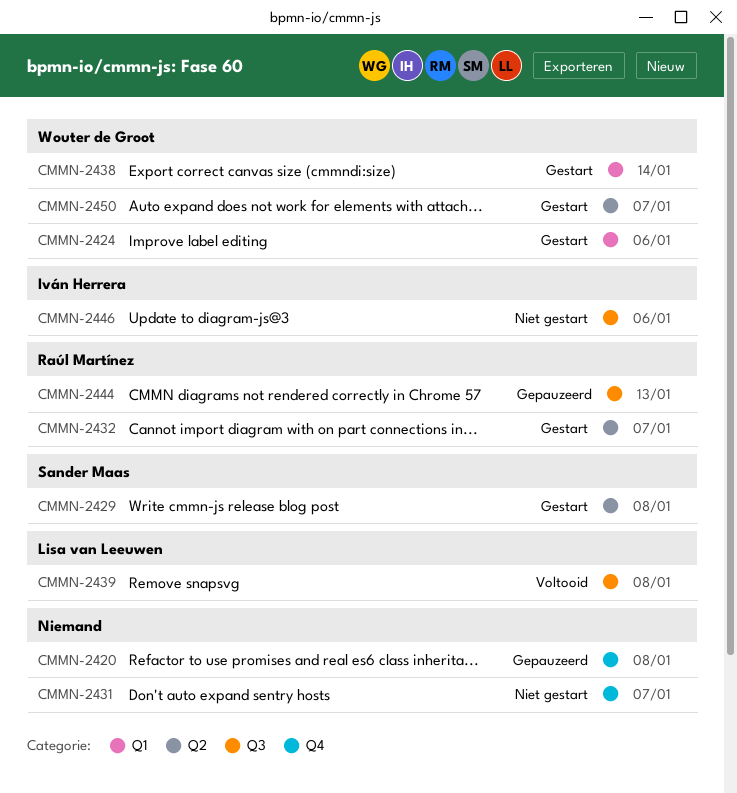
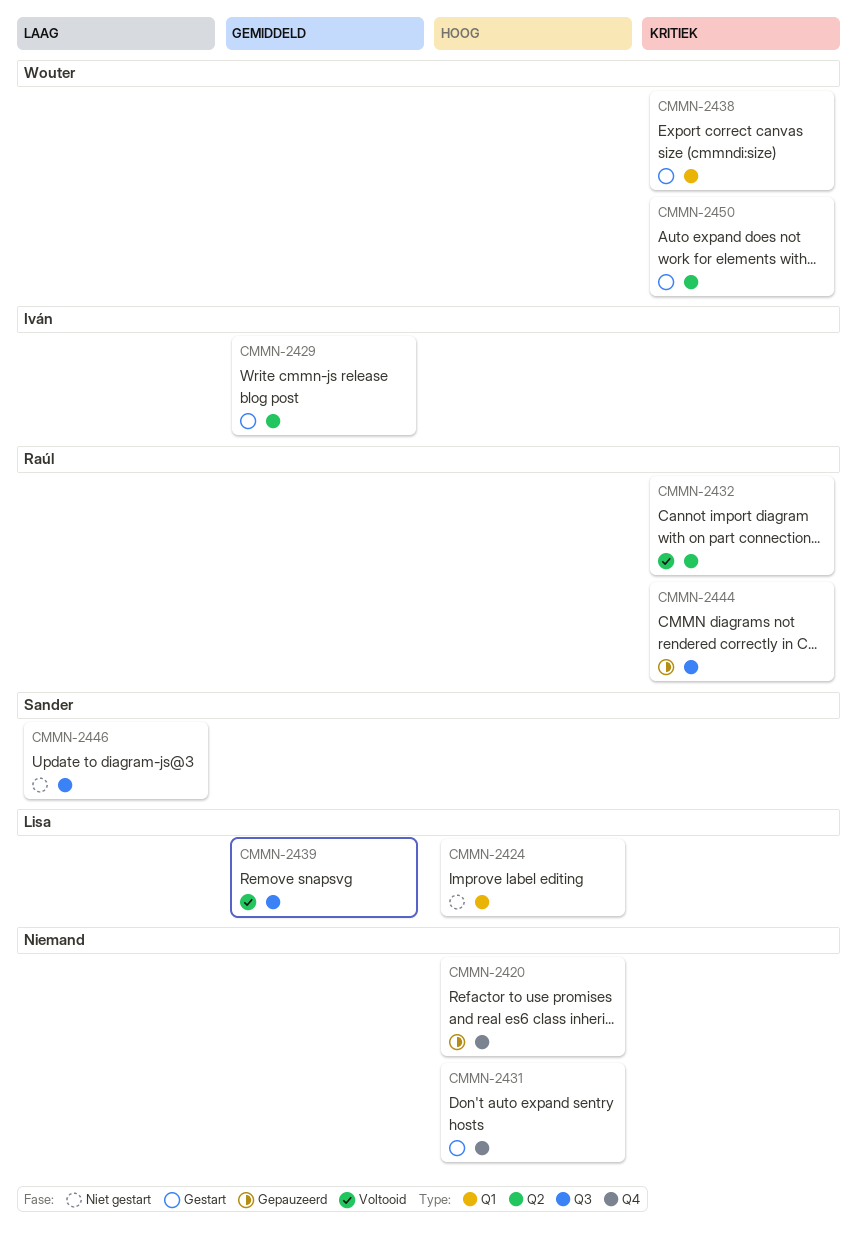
CMMN-2424, status: Gestart -> Niet gestart
CMMN-2424, owner: Wouter de Groot -> Lisa van Leeuwen
CMMN-2429, owner: Sander Maas -> Iván Herrera
CMMN-2431, status: Niet gestart -> Gestart
CMMN-2432, status: Gestart -> Voltooid
CMMN-2446, owner: Iván Herrera -> Sander Maas

